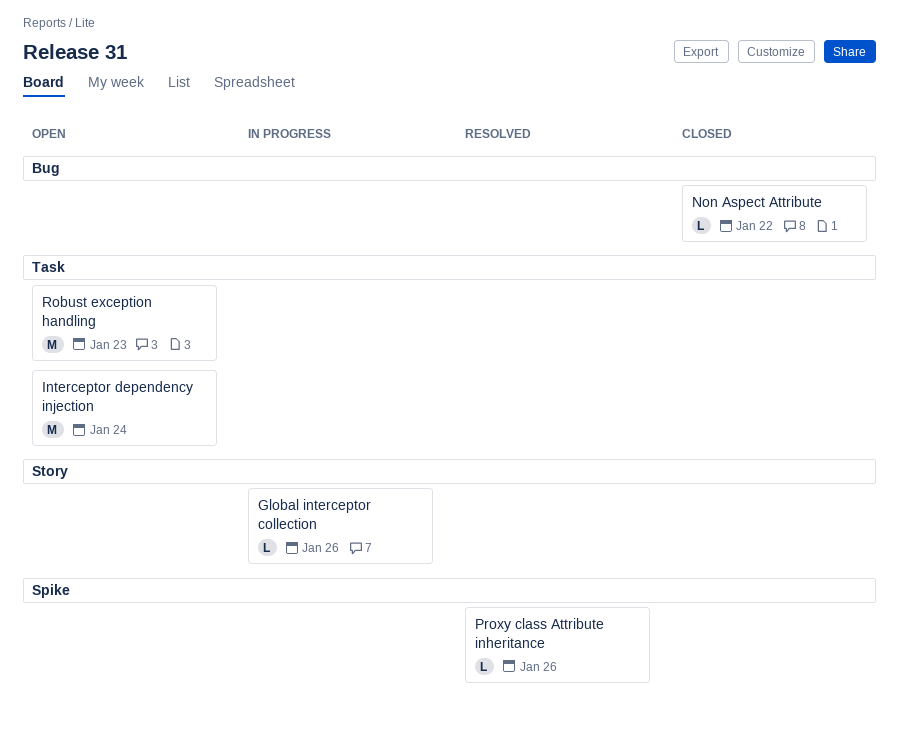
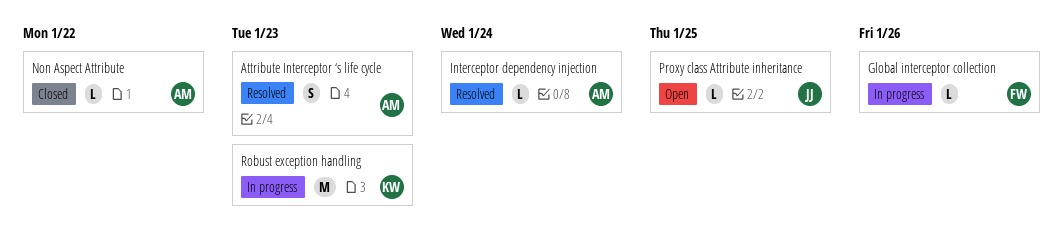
Attribute Interceptor ‘s life cycle: none -> present
Interceptor dependency injection, status: Open -> Resolved
Interceptor dependency injection, estimate: M -> L
Proxy class Attribute inheritance, status: Resolved -> Open
Proxy class Attribute inheritance, due: Jan 26 -> Jan 25
Robust exception handling, status: Open -> In progress

